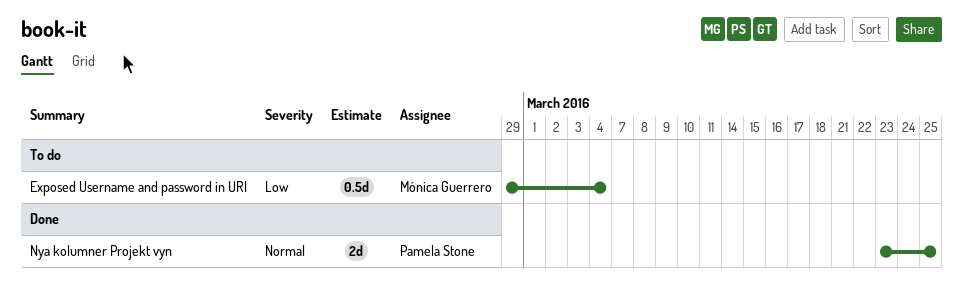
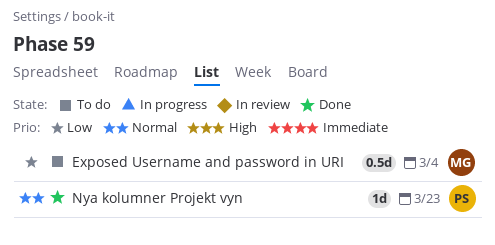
Nya kolumner Projekt vyn, estimate: 2d -> 1d
Nya kolumner Projekt vyn, due: Mar 25 -> Mar 23

